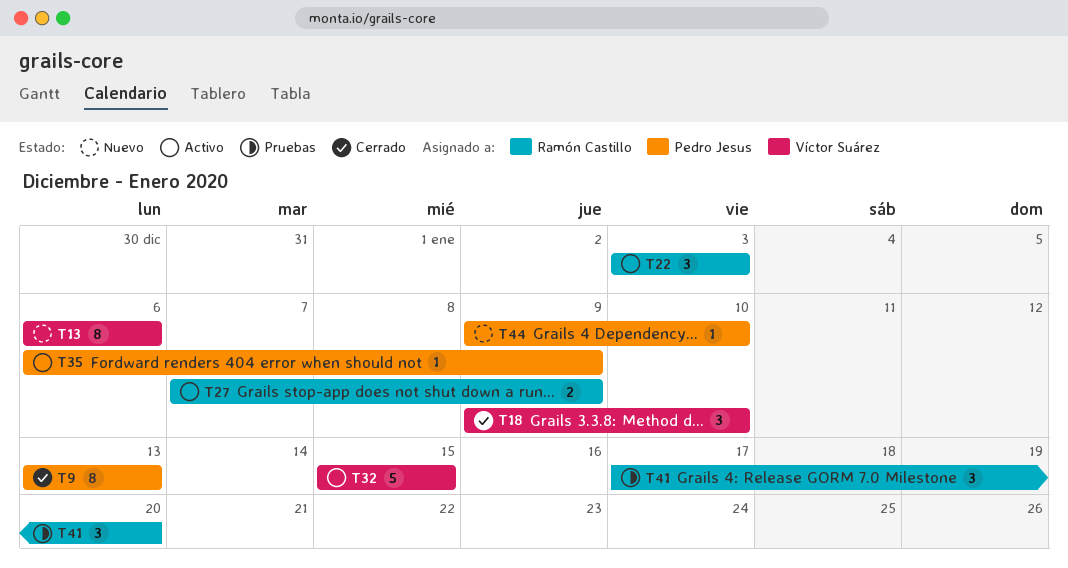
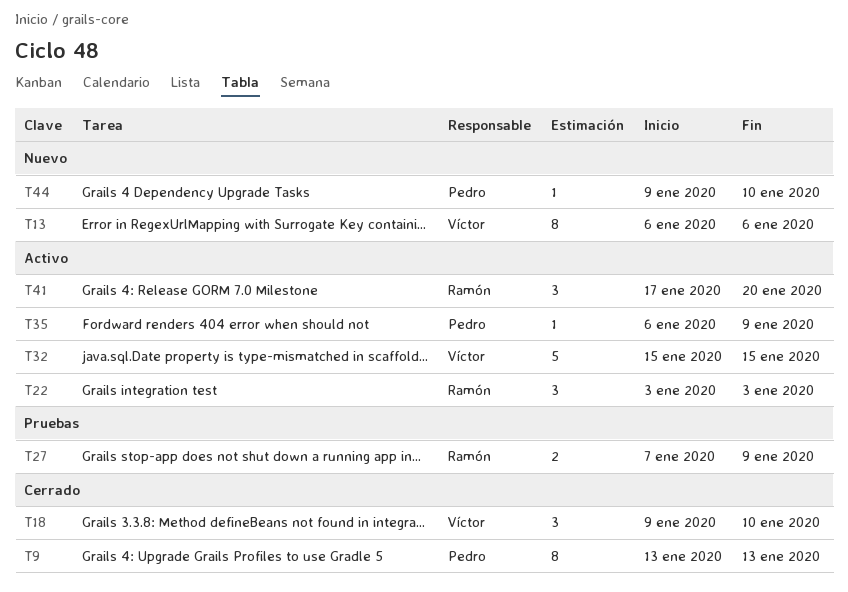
T27, status: Activo -> Pruebas
T41, status: Pruebas -> Activo

